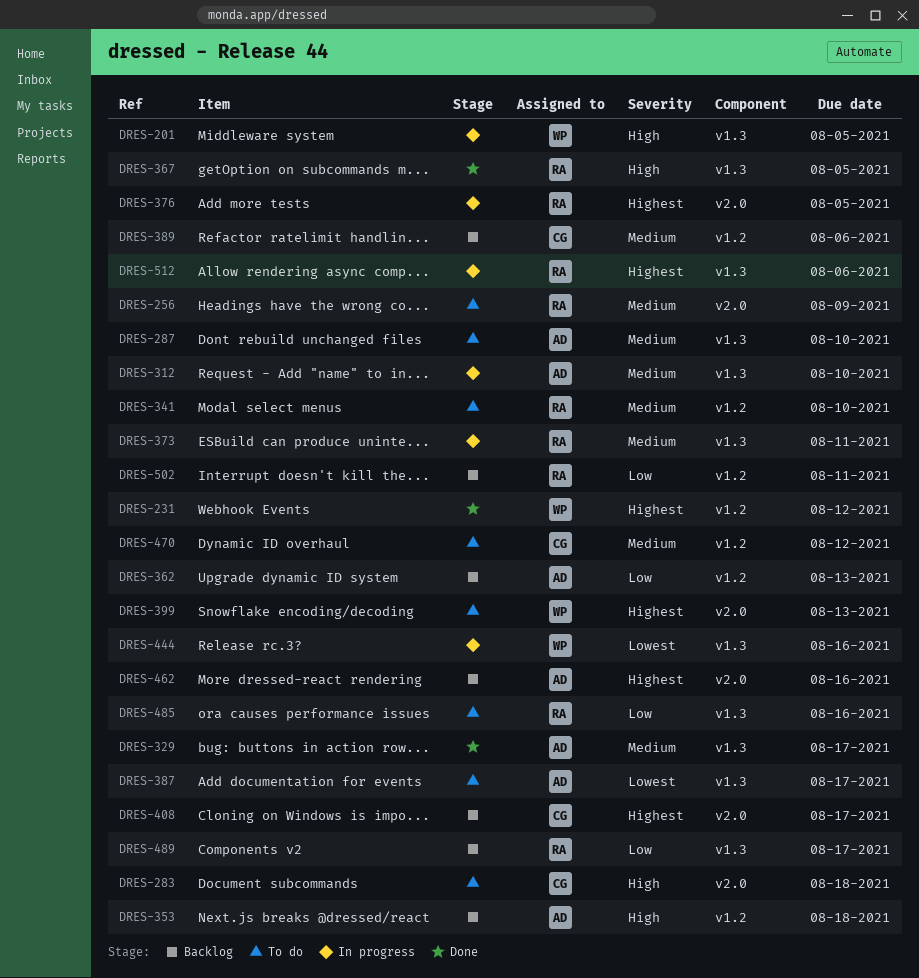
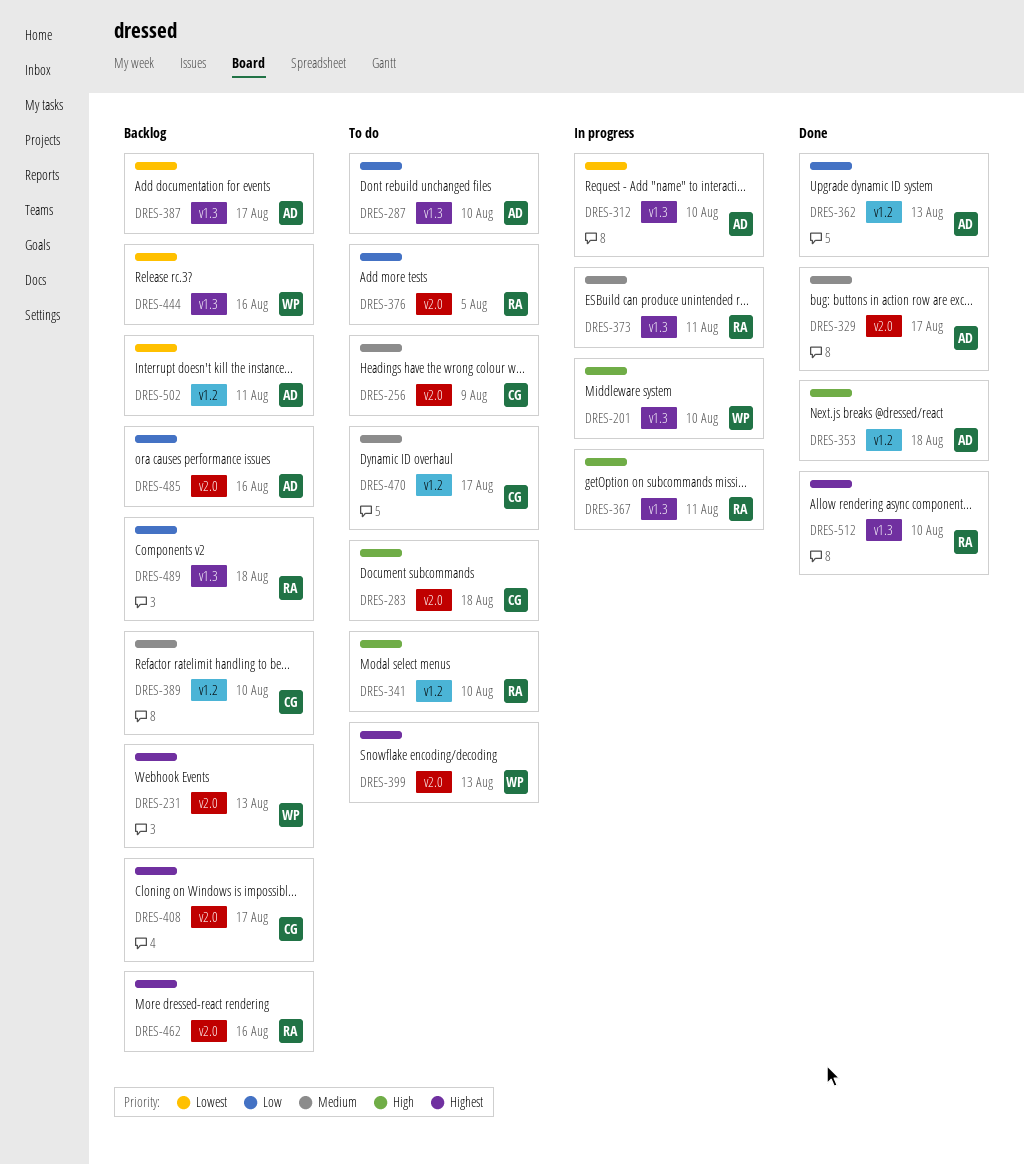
DRES-201, due: Aug 5 -> Aug 10
DRES-231, status: Done -> Backlog
DRES-231, label: v1.2 -> v2.0
DRES-231, due: Aug 12 -> Aug 13
DRES-256, owner: RA -> CG
DRES-287, priority: Medium -> Low
DRES-312, priority: Medium -> Lowest
DRES-329, label: v1.3 -> v2.0
DRES-341, priority: Medium -> High
DRES-353, status: Backlog -> Done
DRES-362, status: Backlog -> Done
DRES-367, status: Done -> In progress
DRES-367, due: Aug 5 -> Aug 11
DRES-376, status: In progress -> To do
DRES-376, priority: Highest -> Low
DRES-387, status: To do -> Backlog
DRES-389, due: Aug 6 -> Aug 10
DRES-444, status: In progress -> Backlog
DRES-462, owner: AD -> RA
DRES-470, due: Aug 12 -> Aug 17
DRES-485, status: To do -> Backlog
DRES-485, owner: RA -> AD
DRES-485, label: v1.3 -> v2.0
DRES-489, due: Aug 17 -> Aug 18
DRES-502, owner: RA -> AD
DRES-502, priority: Low -> Lowest
DRES-512, status: In progress -> Done
DRES-512, due: Aug 6 -> Aug 10

